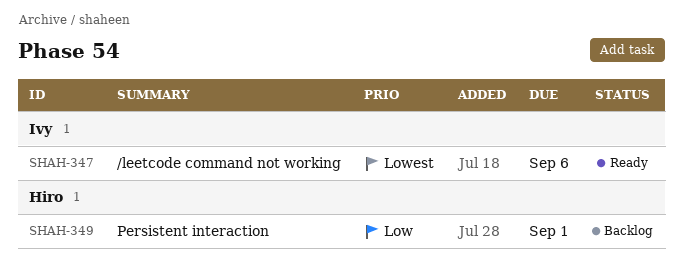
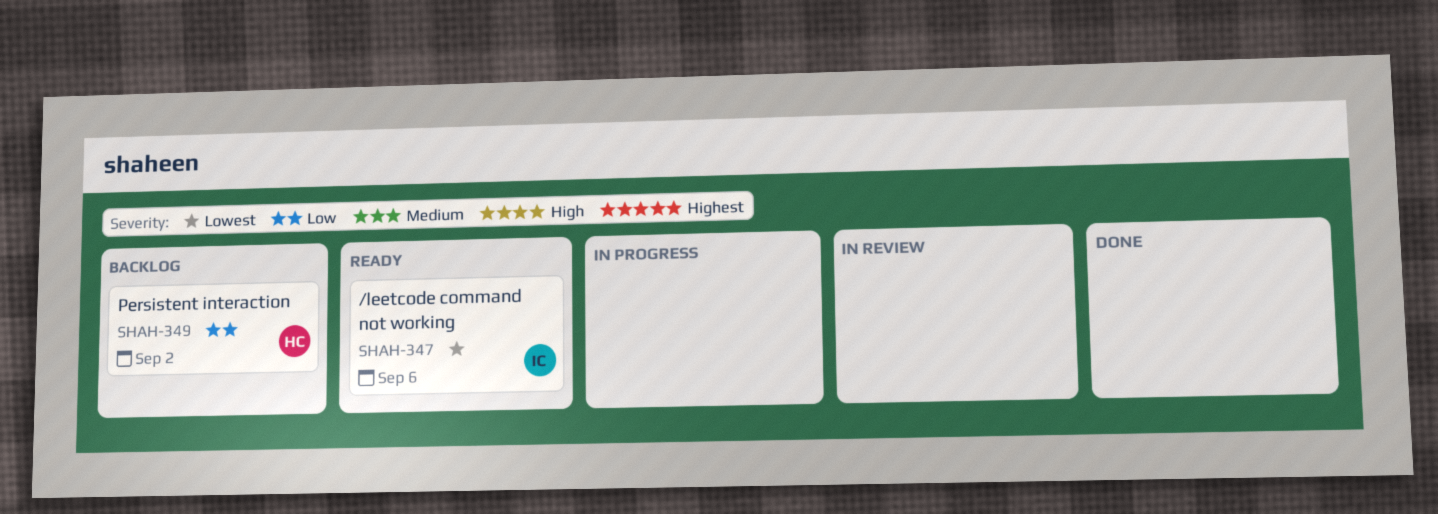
SHAH-349, due: Sep 1 -> Sep 2

